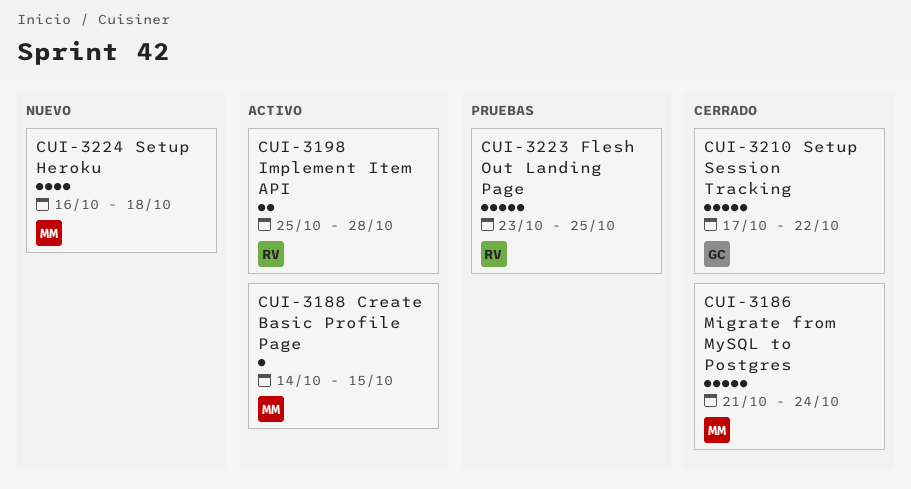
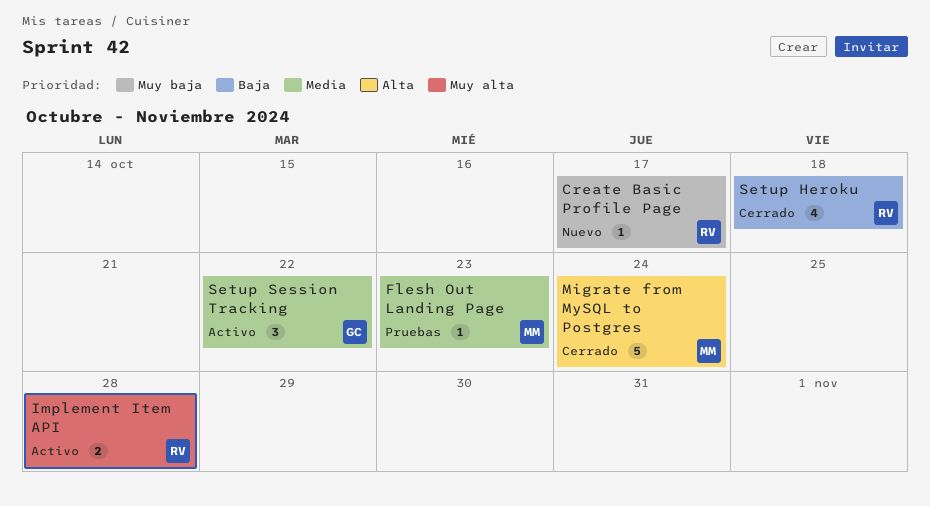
Create Basic Profile Page, status: Activo -> Nuevo
Create Basic Profile Page, owner: MM -> RV
Create Basic Profile Page, due: Oct 15 -> Oct 17
Flesh Out Landing Page, owner: RV -> MM
Flesh Out Landing Page, estimate: 5 -> 1
Flesh Out Landing Page, due: Oct 25 -> Oct 23
Setup Heroku, status: Nuevo -> Cerrado
Setup Heroku, owner: MM -> RV
Setup Session Tracking, status: Cerrado -> Activo
Setup Session Tracking, estimate: 5 -> 3

